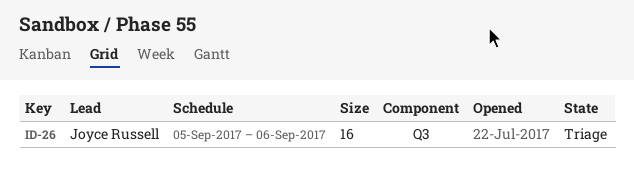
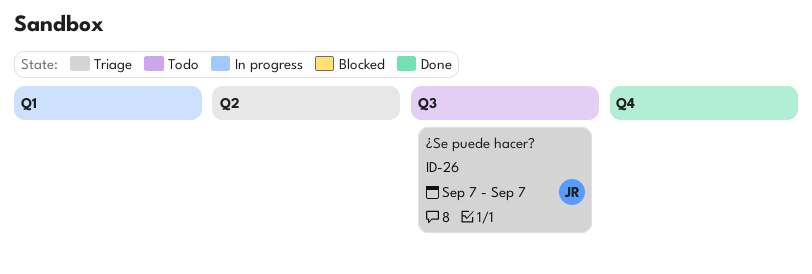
ID-26, start: Sep 5 -> Sep 7
ID-26, due: Sep 6 -> Sep 7

